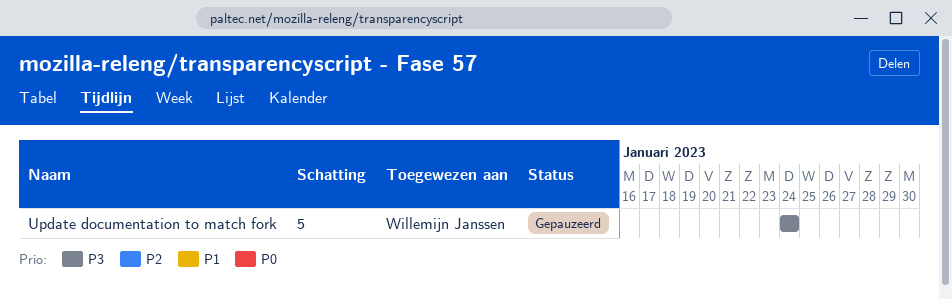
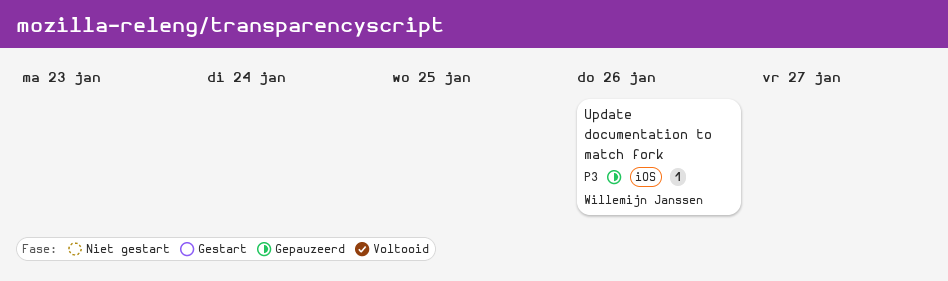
Update documentation to match fork, estimate: 5 -> 1
Update documentation to match fork, due: Jan 24 -> Jan 26

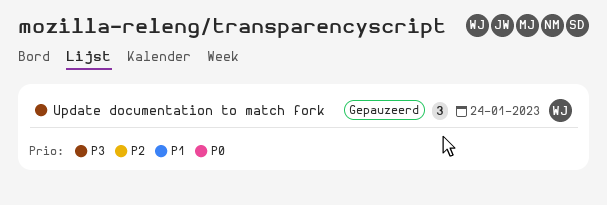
Update documentation to match fork, estimate: 1 -> 3
Update documentation to match fork, due: Jan 26 -> Jan 24

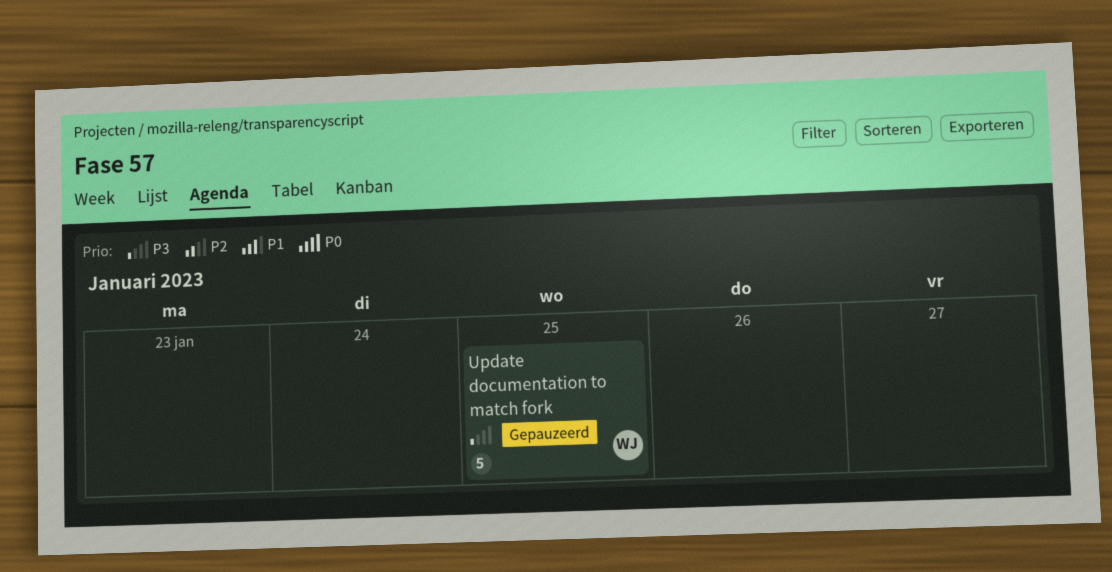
Update documentation to match fork, estimate: 3 -> 5
Update documentation to match fork, due: Jan 24 -> Jan 25

